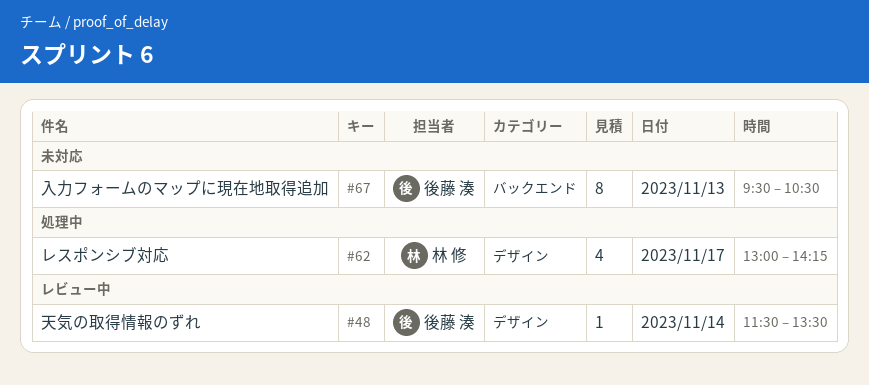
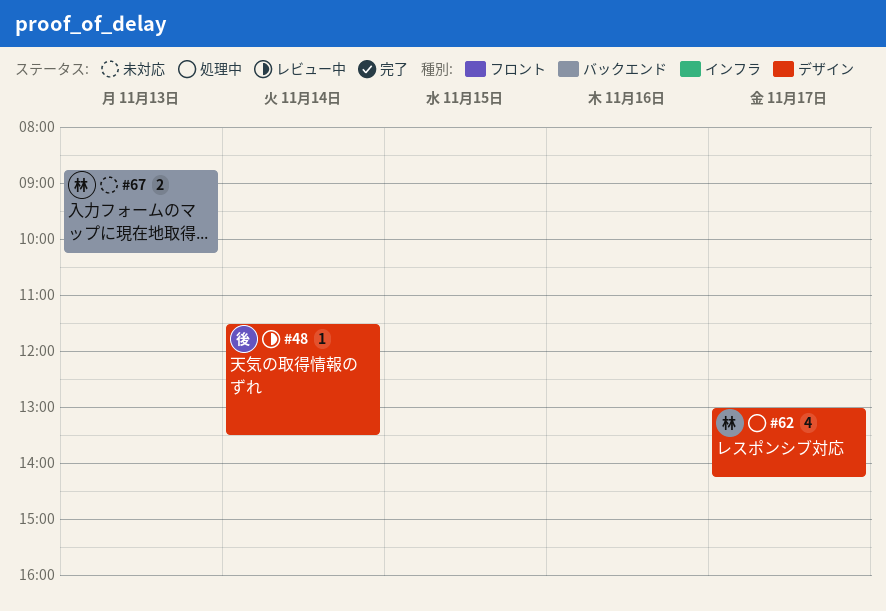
#67, owner: 後藤 湊 -> 林 修
#67, estimate: 8 -> 2
#67, begins: 09:30 -> 08:45
#67, ends: 10:30 -> 10:15

